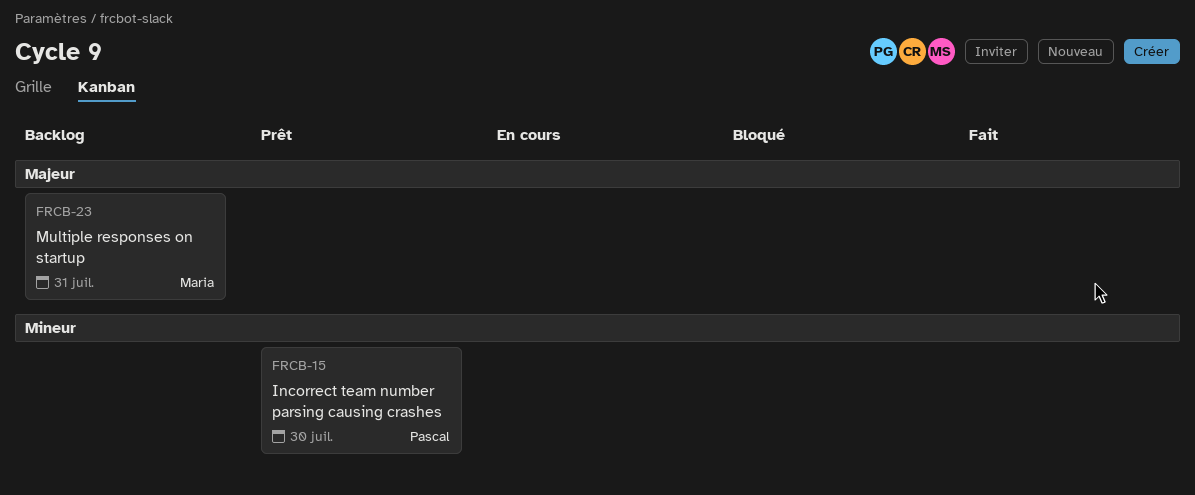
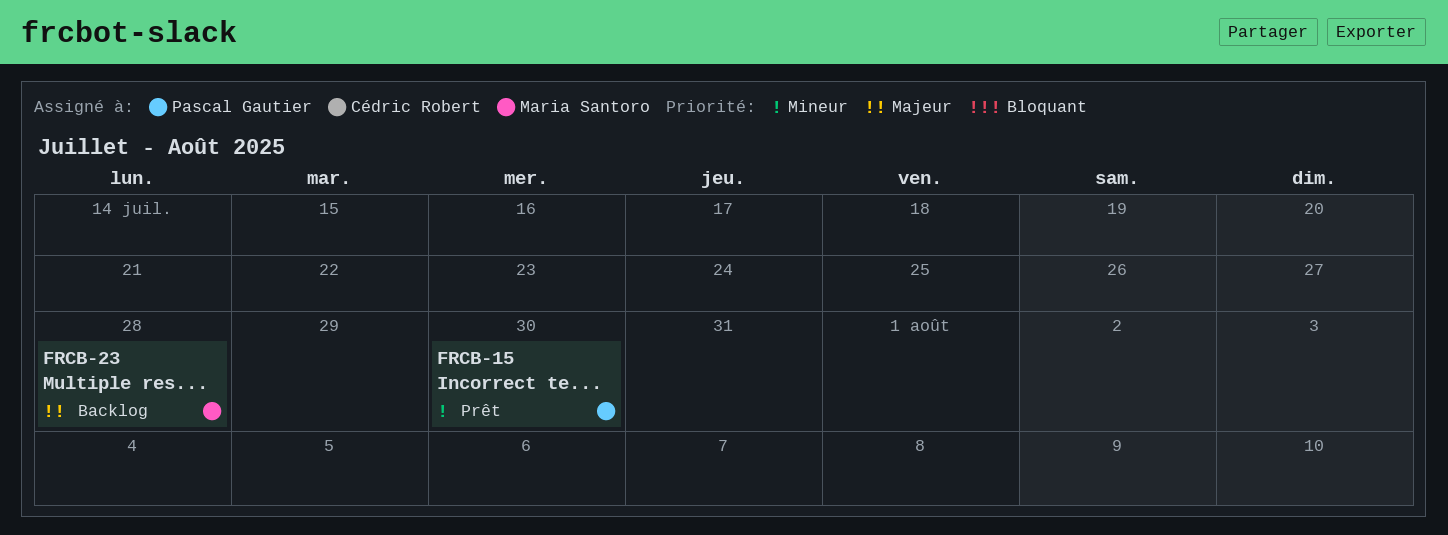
FRCB-23, due: Jul 31 -> Jul 28

